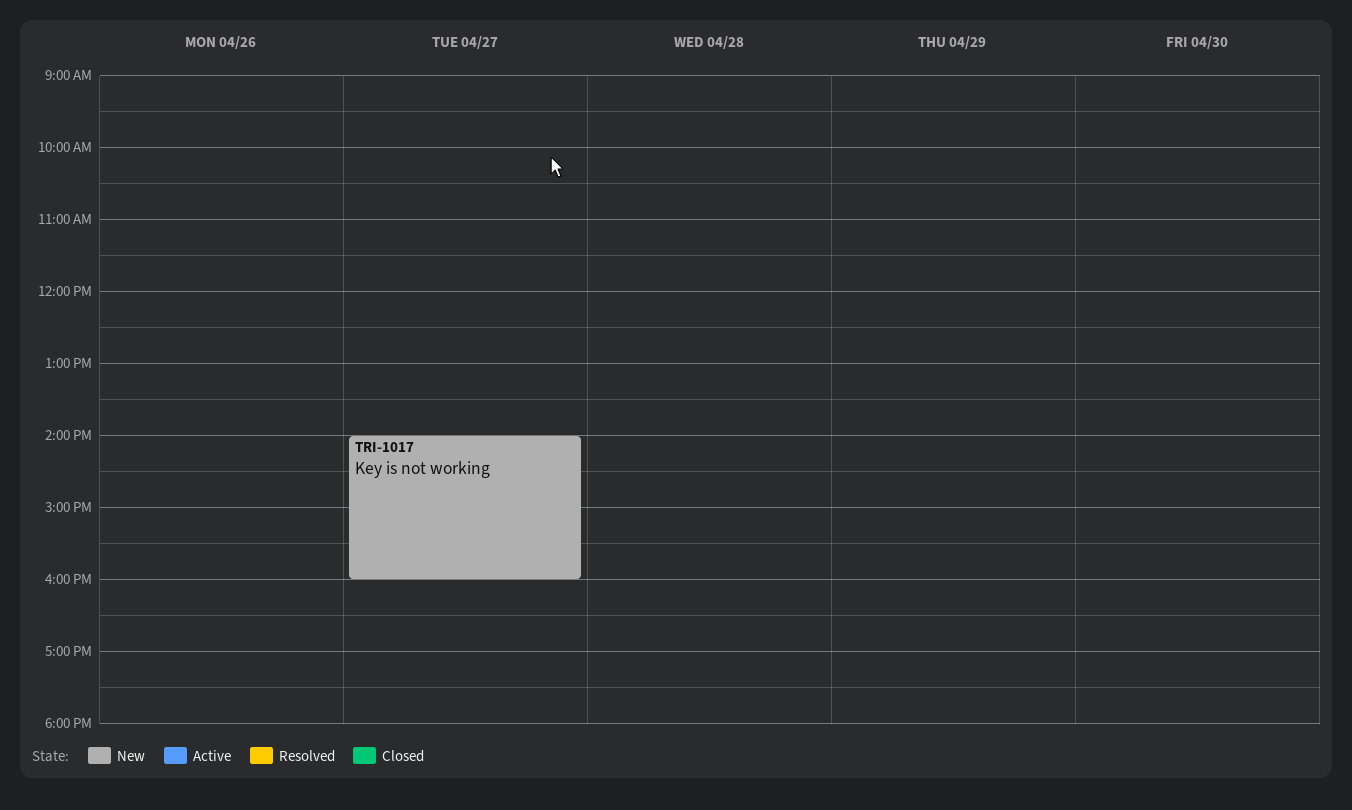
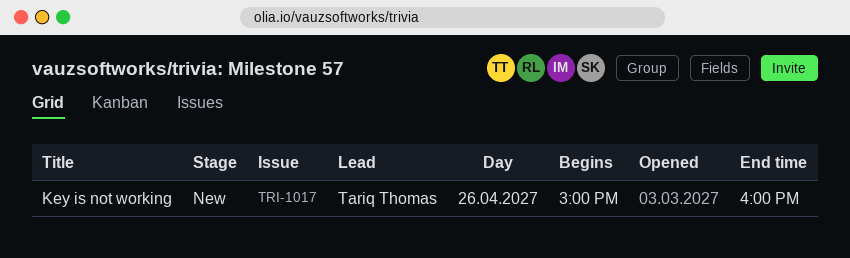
TRI-1017, day: Apr 27 -> Apr 26
TRI-1017, begins: 14:00 -> 15:00

